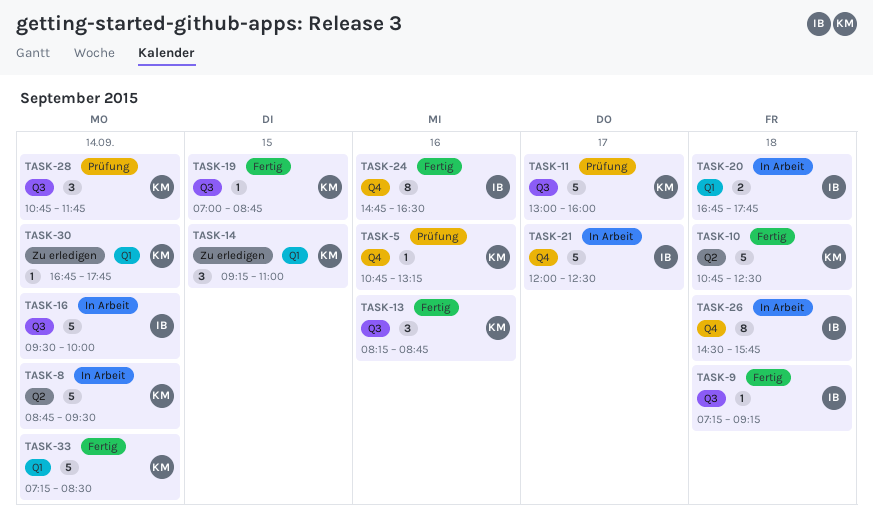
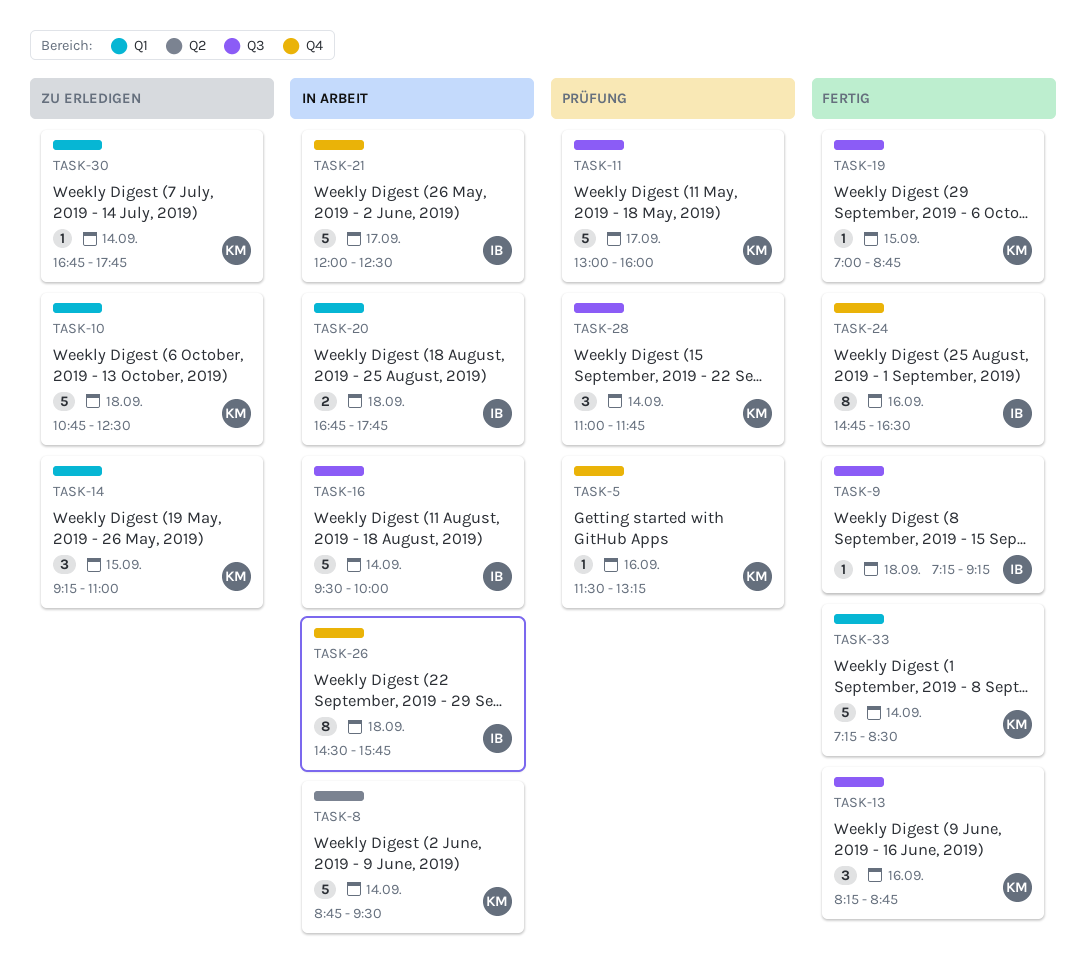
TASK-5, begins: 10:45 -> 11:30
TASK-10, status: Fertig -> Zu erledigen
TASK-10, label: Q2 -> Q1
TASK-28, begins: 10:45 -> 11:00

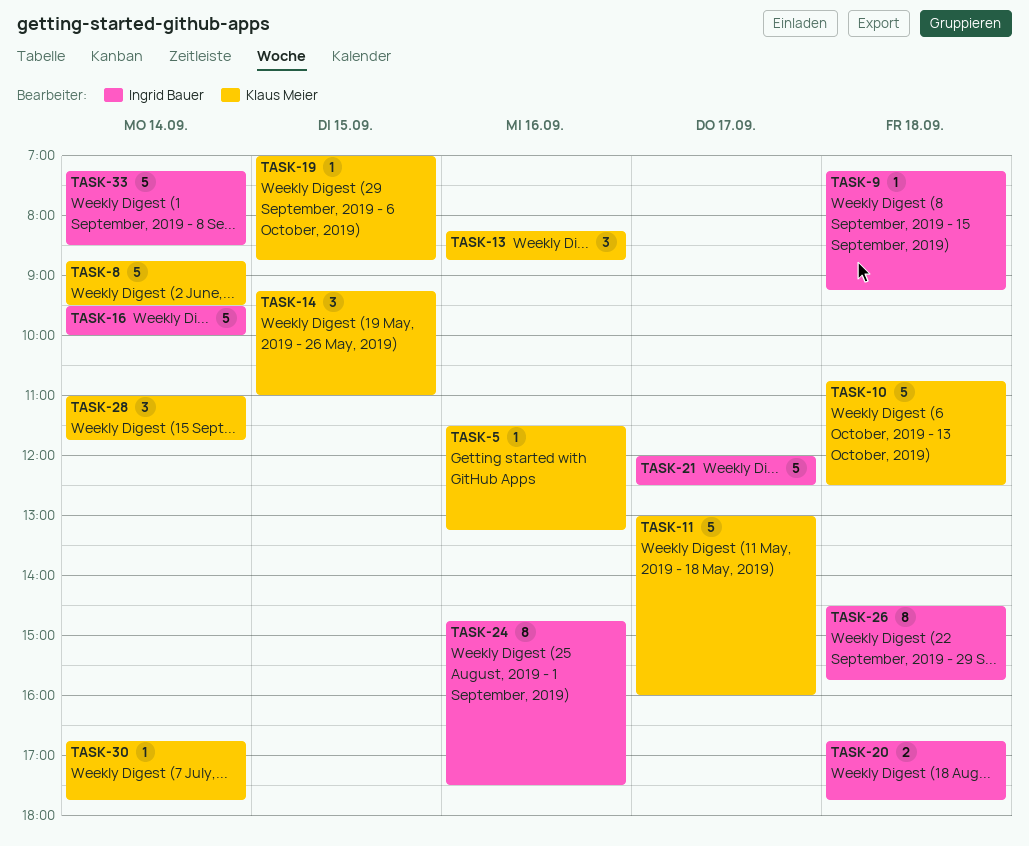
TASK-24, ends: 16:30 -> 17:30
TASK-33, owner: Klaus Meier -> Ingrid Bauer

